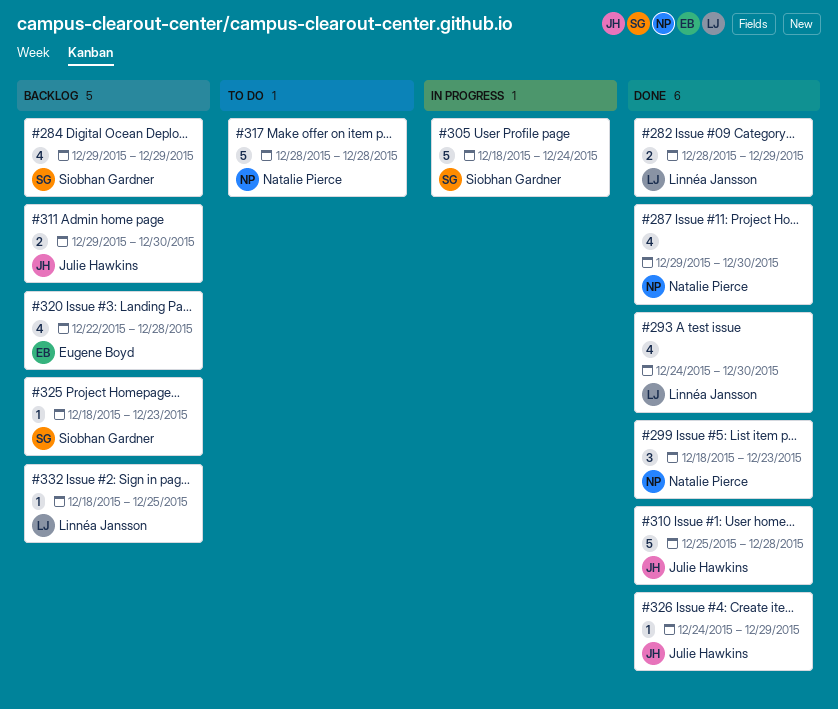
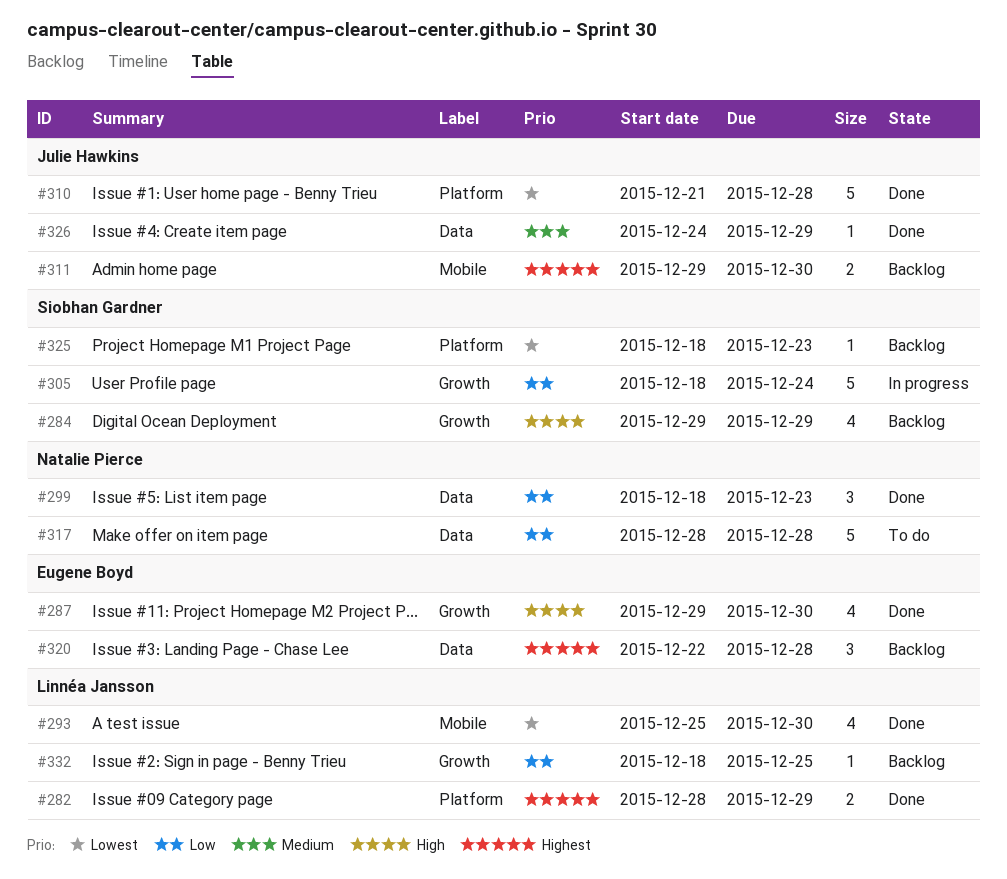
#287, owner: Natalie Pierce -> Eugene Boyd
#293, start: Dec 24 -> Dec 25
#310, start: Dec 25 -> Dec 21
#320, estimate: 4 -> 3

